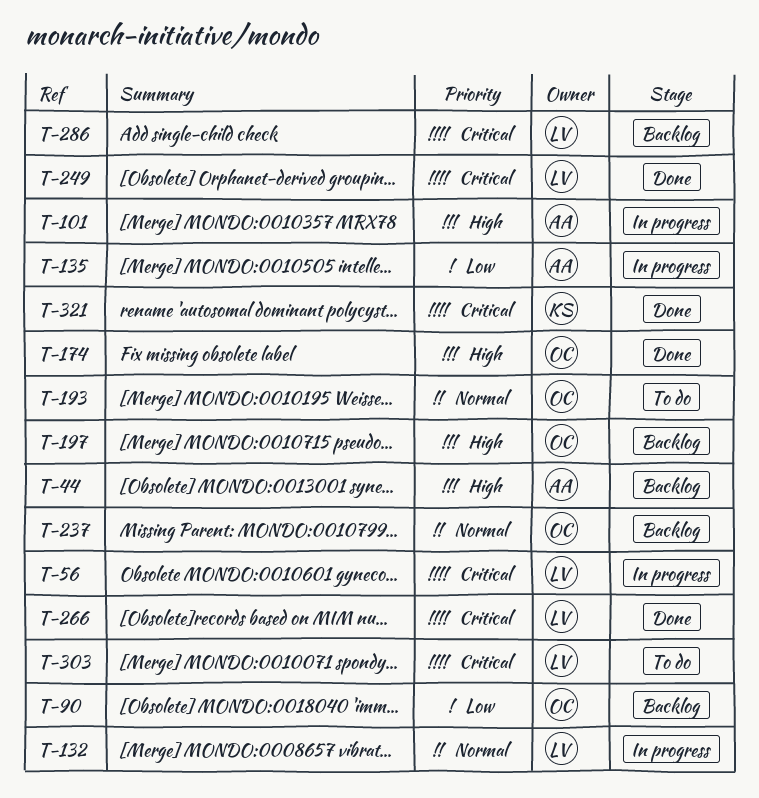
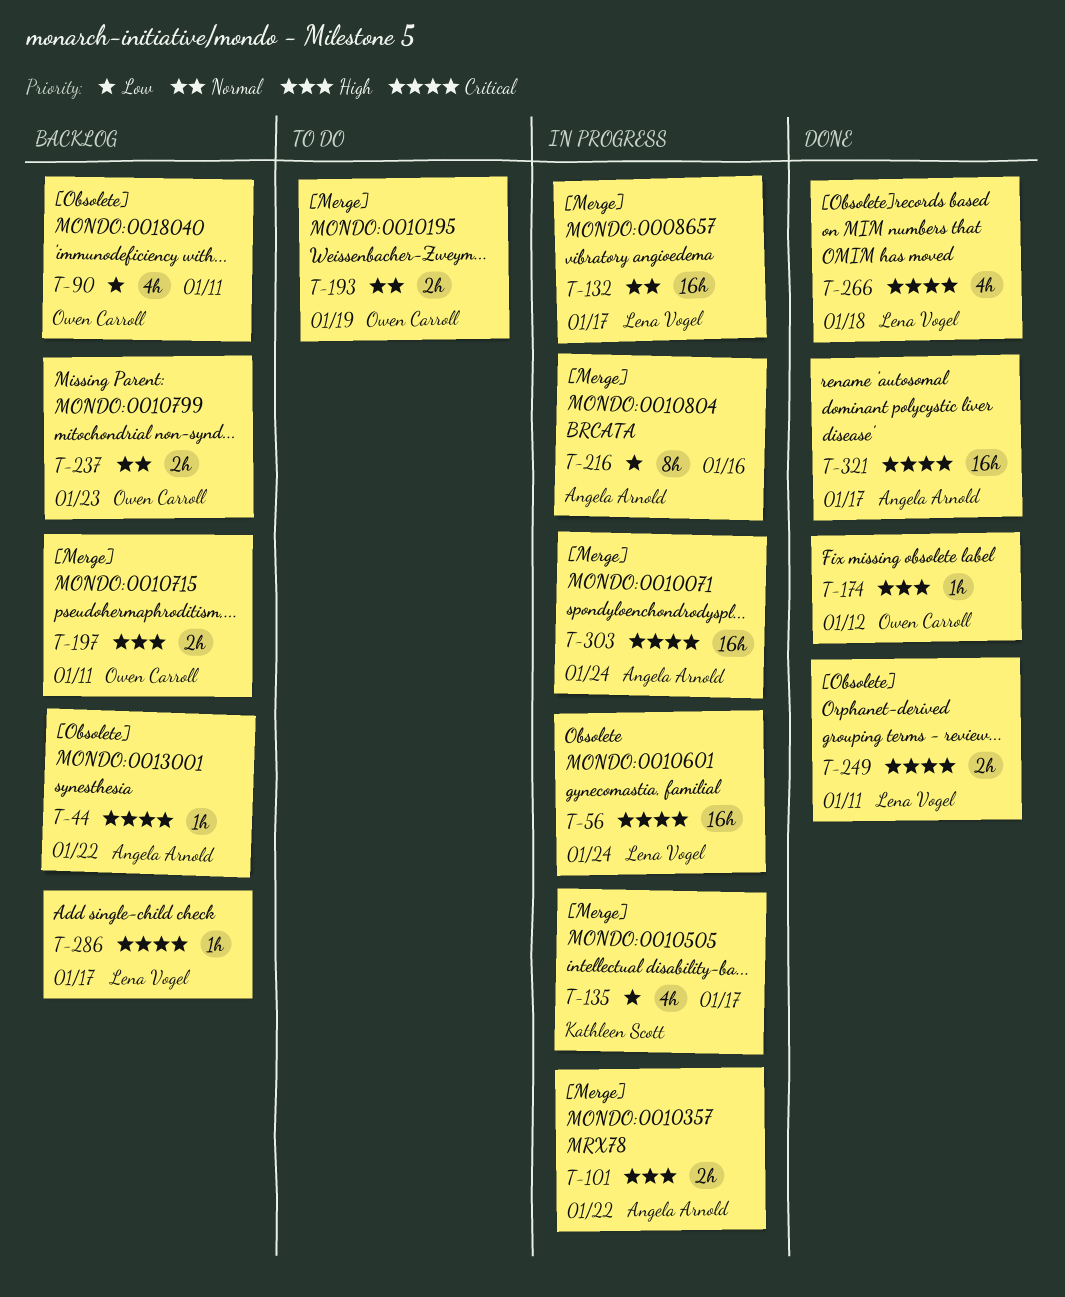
T-44, priority: High -> Critical
T-135, owner: Angela Arnold -> Kathleen Scott
T-216: none -> present
T-303, status: To do -> In progress
T-303, owner: Lena Vogel -> Angela Arnold
T-321, owner: Kathleen Scott -> Angela Arnold

